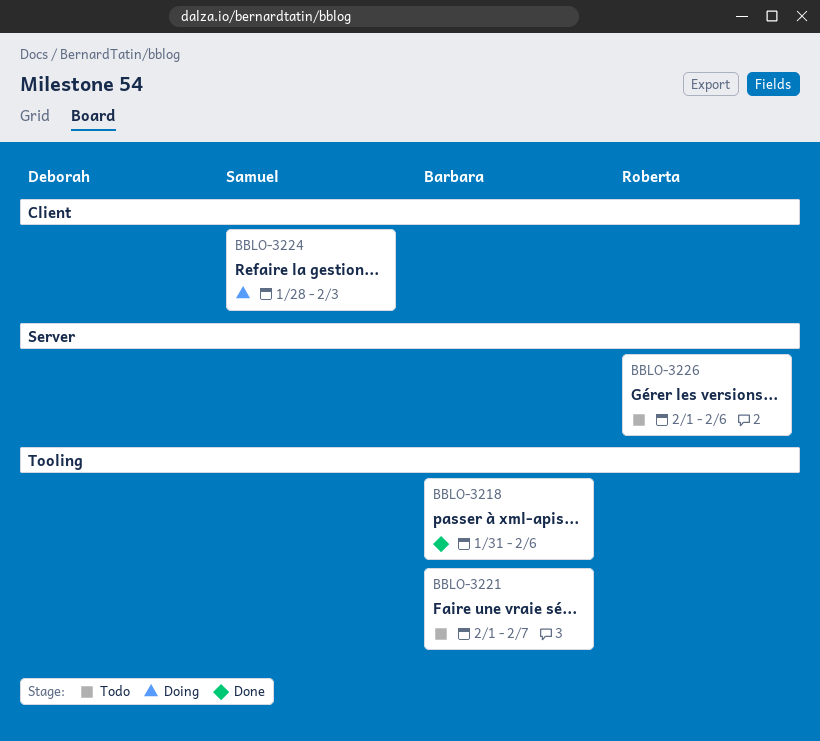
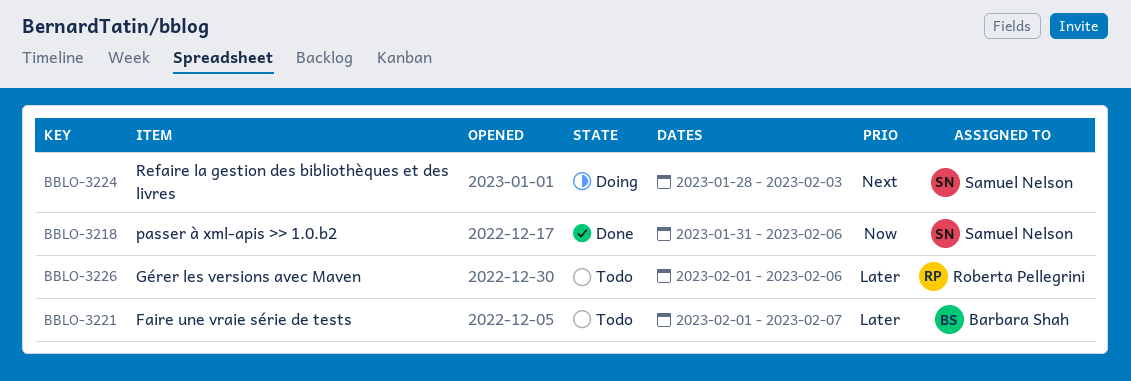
BBLO-3218, owner: Barbara Shah -> Samuel Nelson

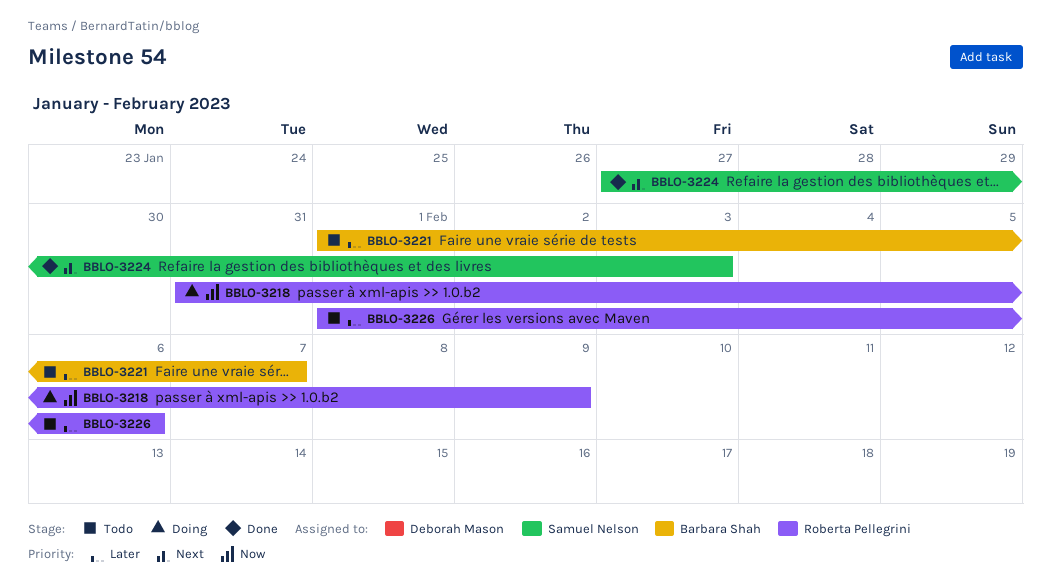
BBLO-3218, status: Done -> Doing
BBLO-3218, owner: Samuel Nelson -> Roberta Pellegrini
BBLO-3218, due: Feb 6 -> Feb 9
BBLO-3224, status: Doing -> Done
BBLO-3224, start: Jan 28 -> Jan 27

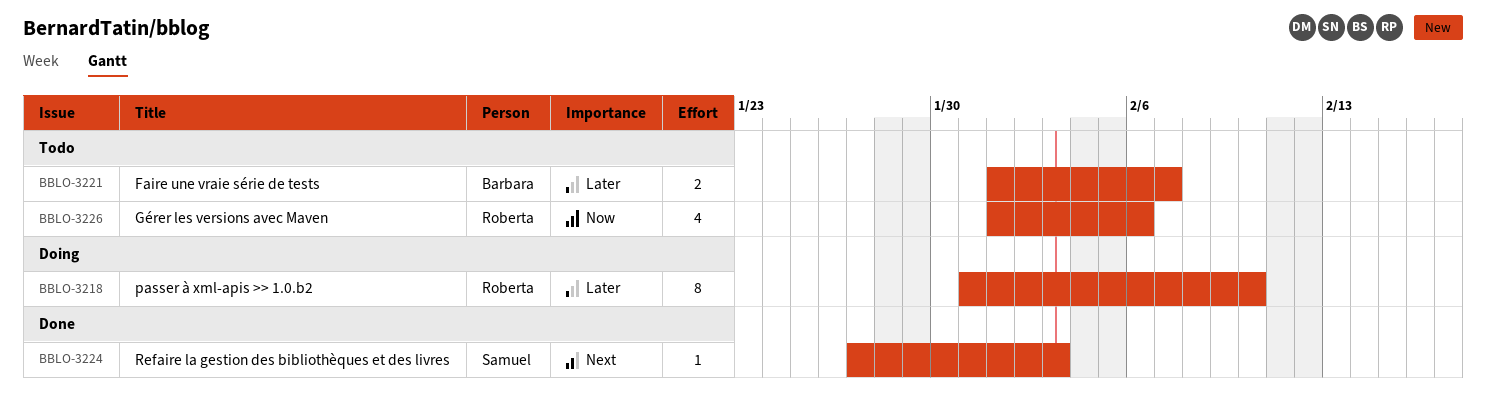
BBLO-3218, priority: Now -> Later
BBLO-3218, due: Feb 9 -> Feb 10
BBLO-3226, priority: Later -> Now

